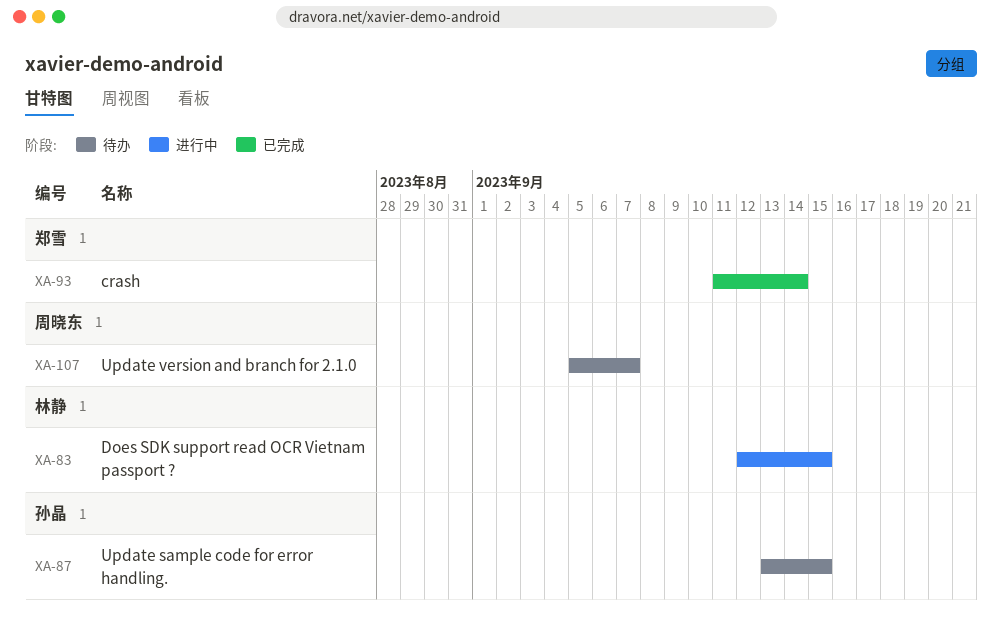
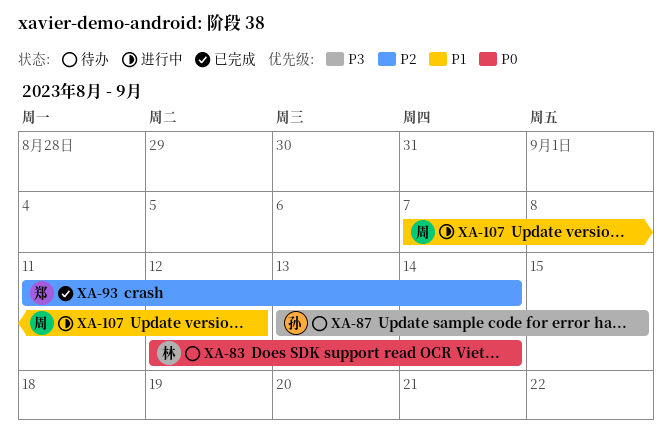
XA-83, status: 进行中 -> 待办
XA-83, due: Sep 15 -> Sep 14
XA-107, status: 待办 -> 进行中
XA-107, start: Sep 5 -> Sep 7
XA-107, due: Sep 7 -> Sep 12

